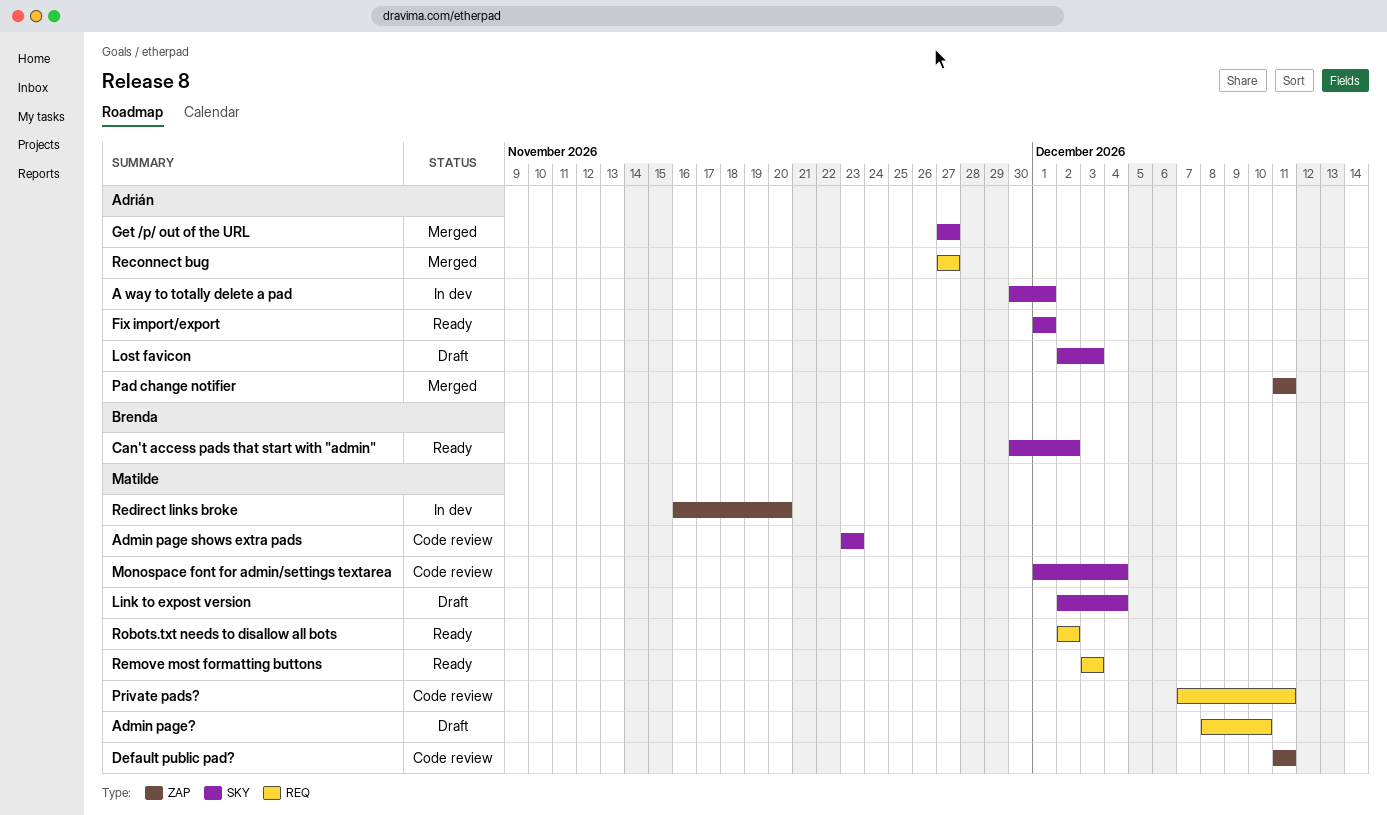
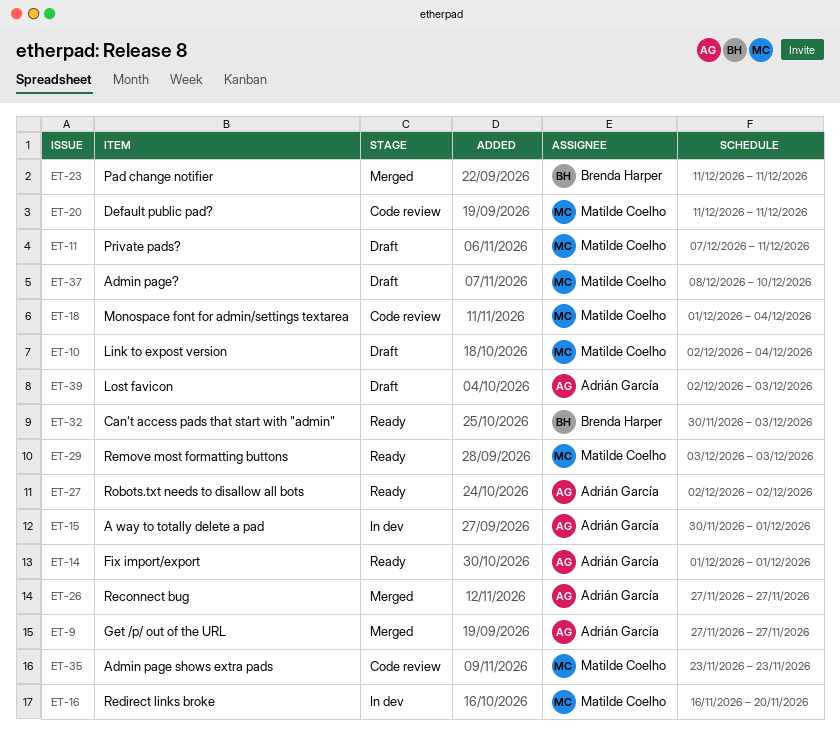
Can't access pads that start with "admin", due: Dec 2 -> Dec 3
Pad change notifier, owner: Adrián García -> Brenda Harper
Private pads?, status: Code review -> Draft
Robots.txt needs to disallow all bots, owner: Matilde Coelho -> Adrián García

